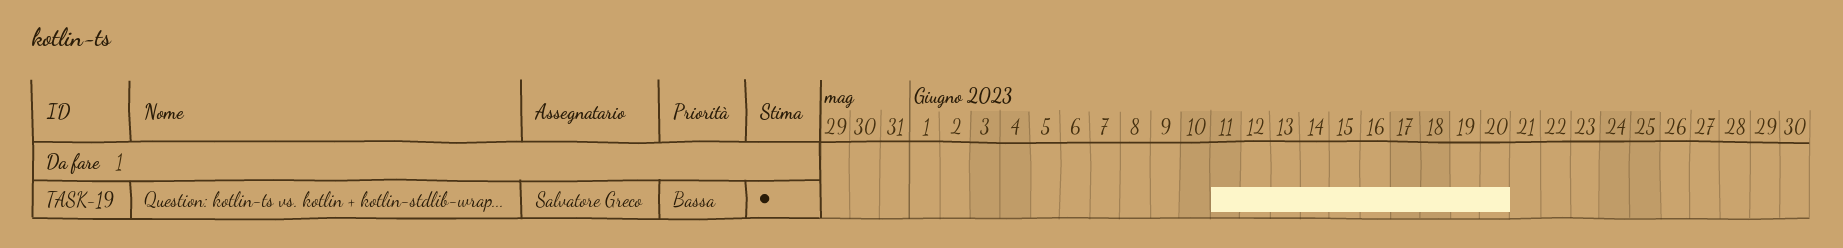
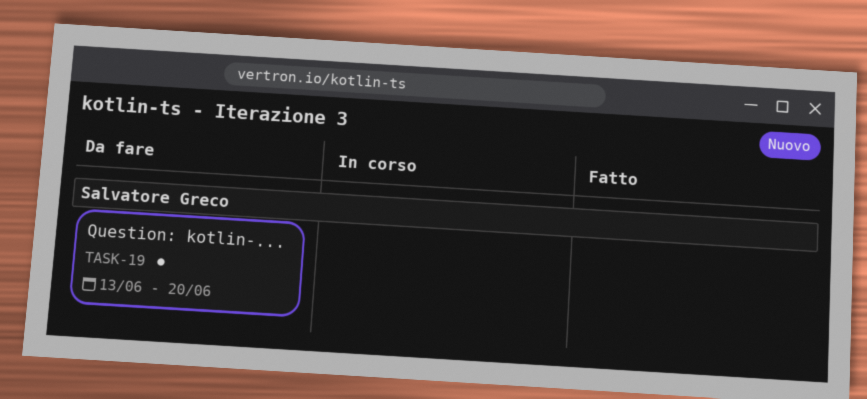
TASK-19, start: Jun 11 -> Jun 13

